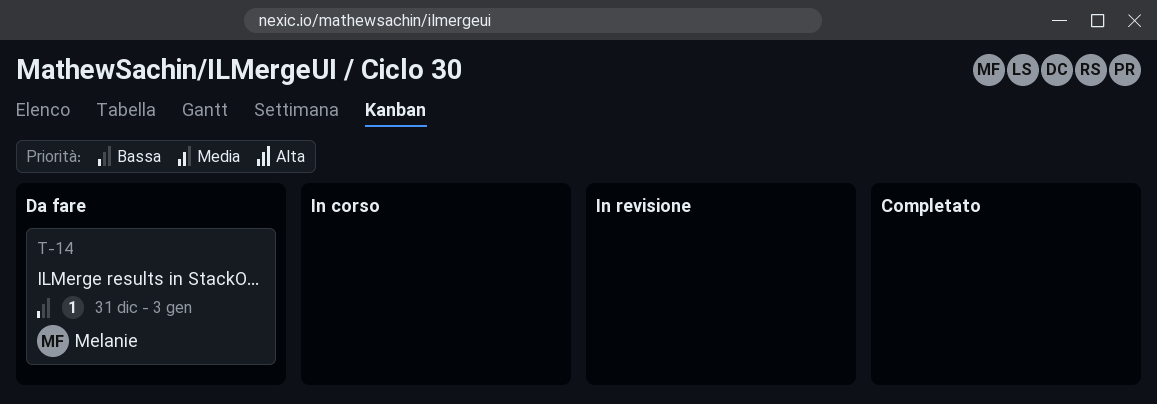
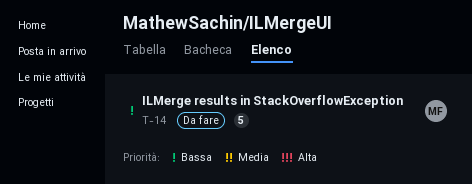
T-14, estimate: 1 -> 5

